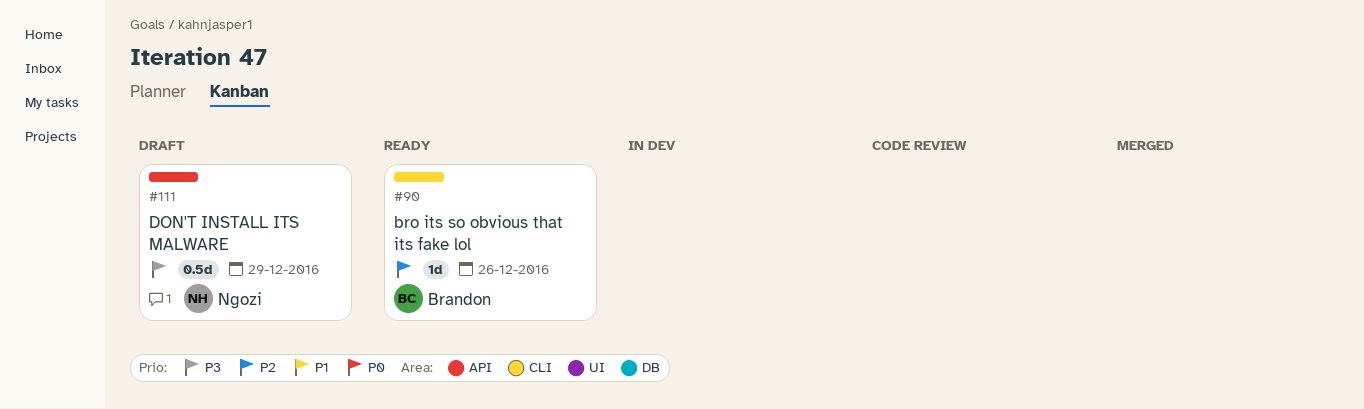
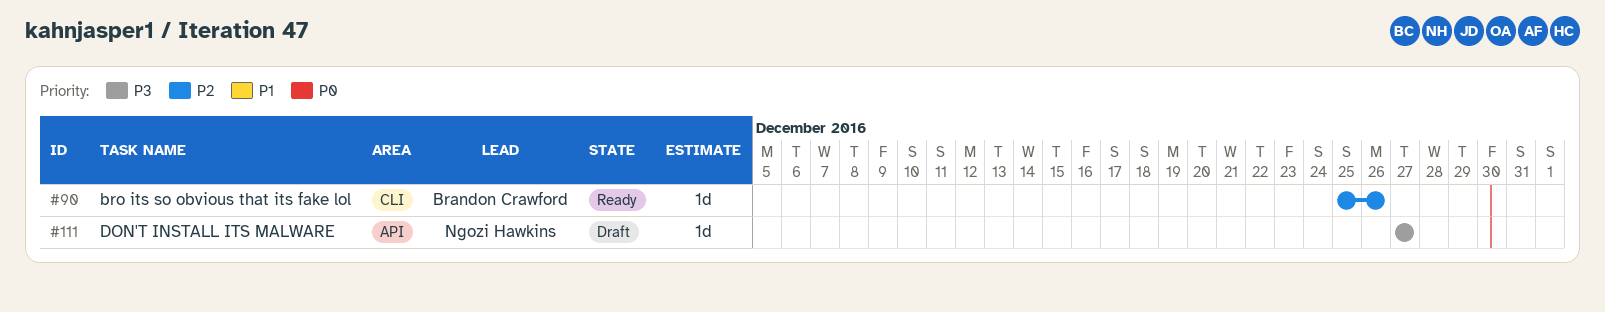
#111, estimate: 0.5d -> 1d
#111, due: Dec 29 -> Dec 27

